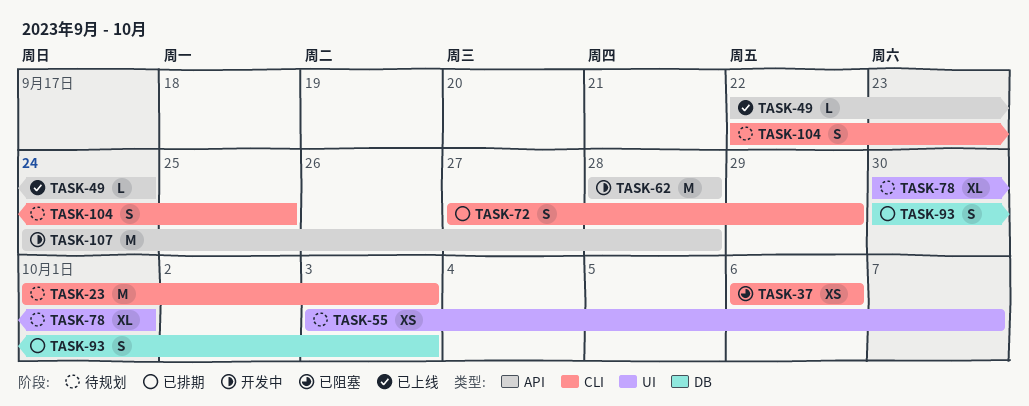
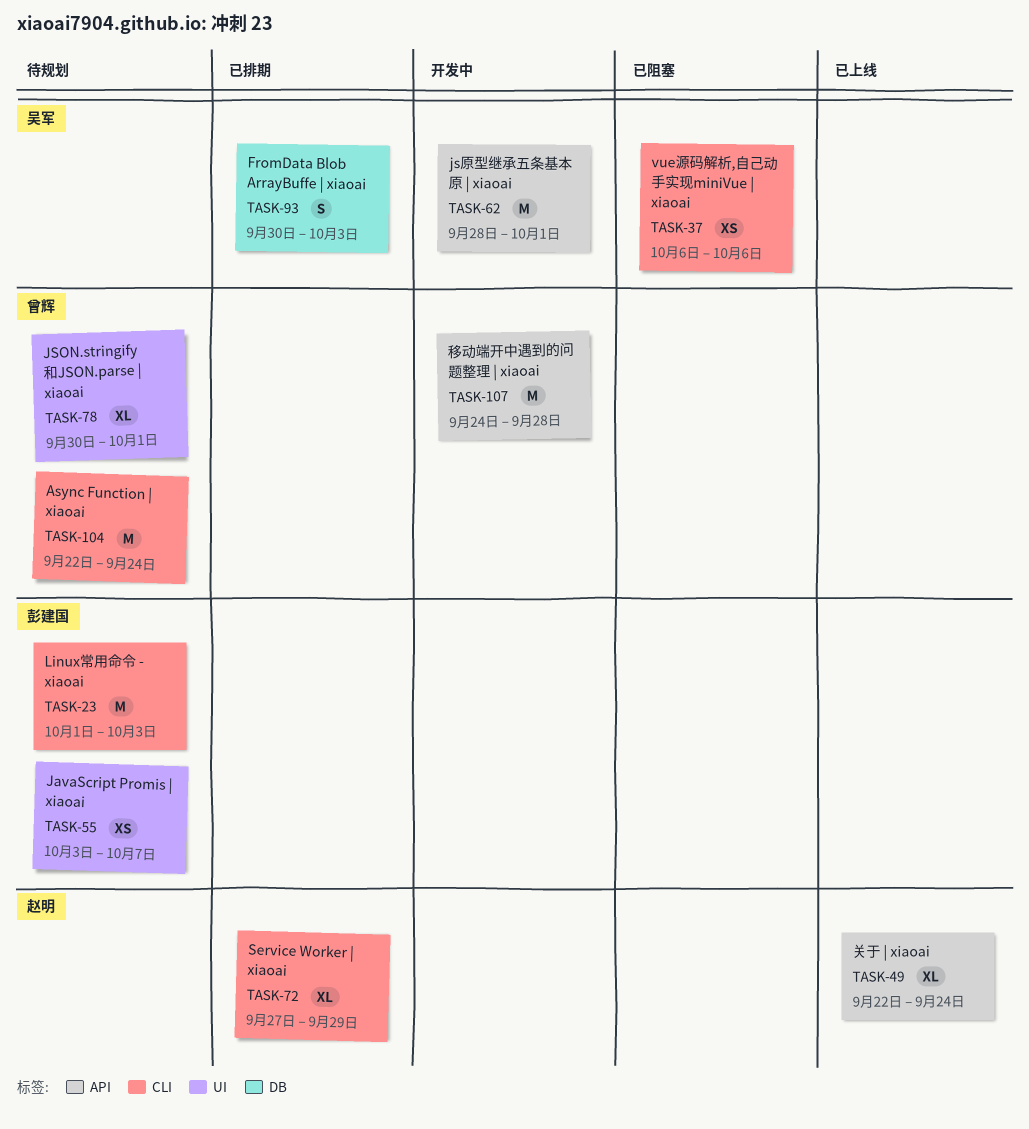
TASK-49, estimate: L -> XL
TASK-62, due: Sep 28 -> Oct 1
TASK-72, estimate: S -> XL
TASK-104, estimate: S -> M
TASK-104, due: Sep 25 -> Sep 24

